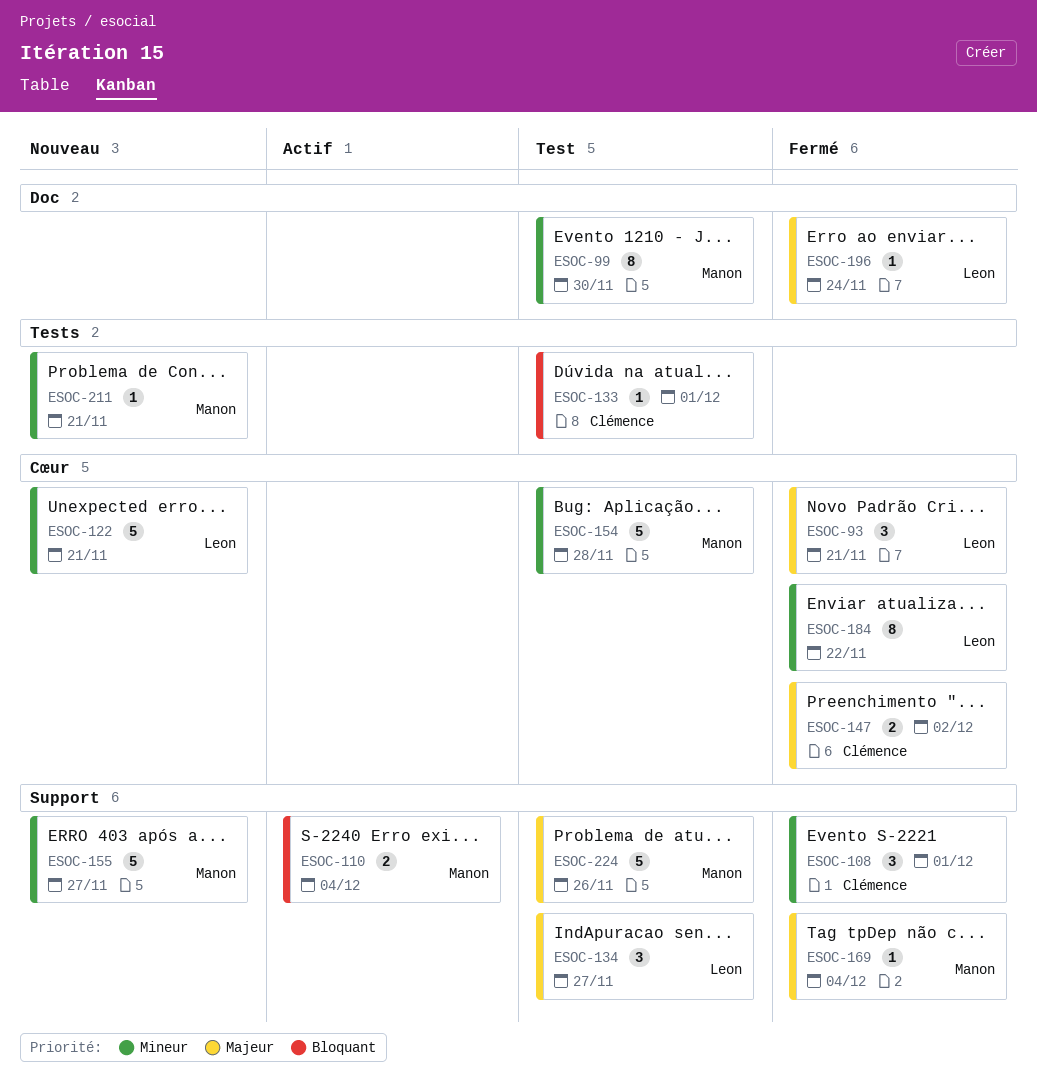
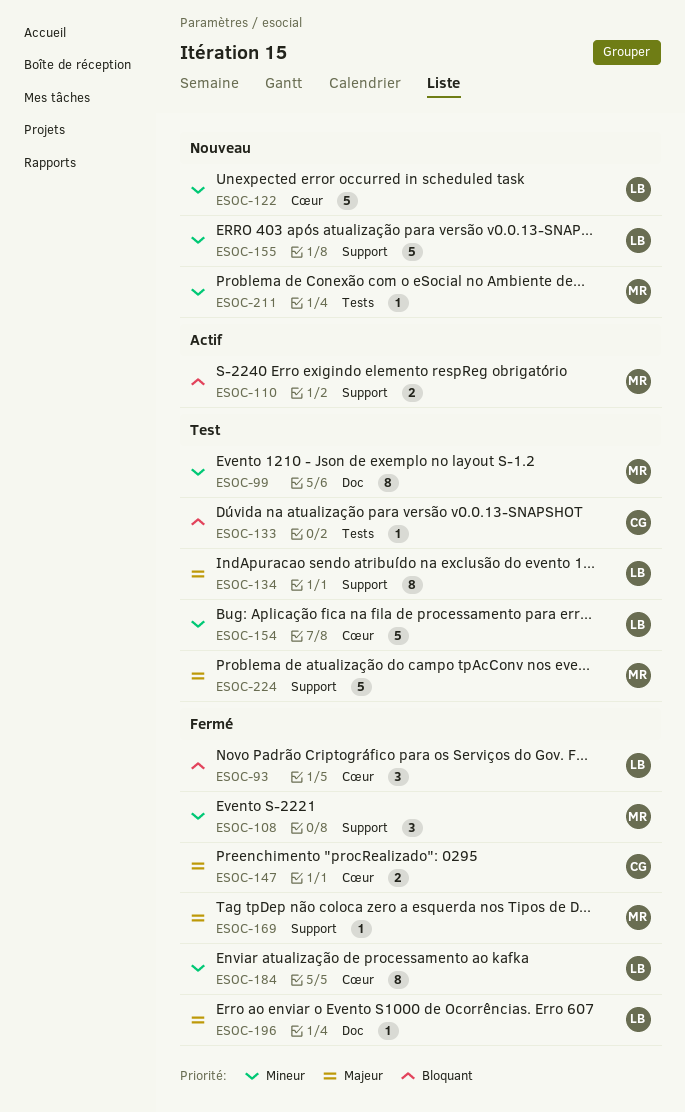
ESOC-93, priority: Majeur -> Bloquant
ESOC-108, owner: Clémence -> Manon
ESOC-134, estimate: 3 -> 8
ESOC-154, owner: Manon -> Leon
ESOC-155, owner: Manon -> Leon

